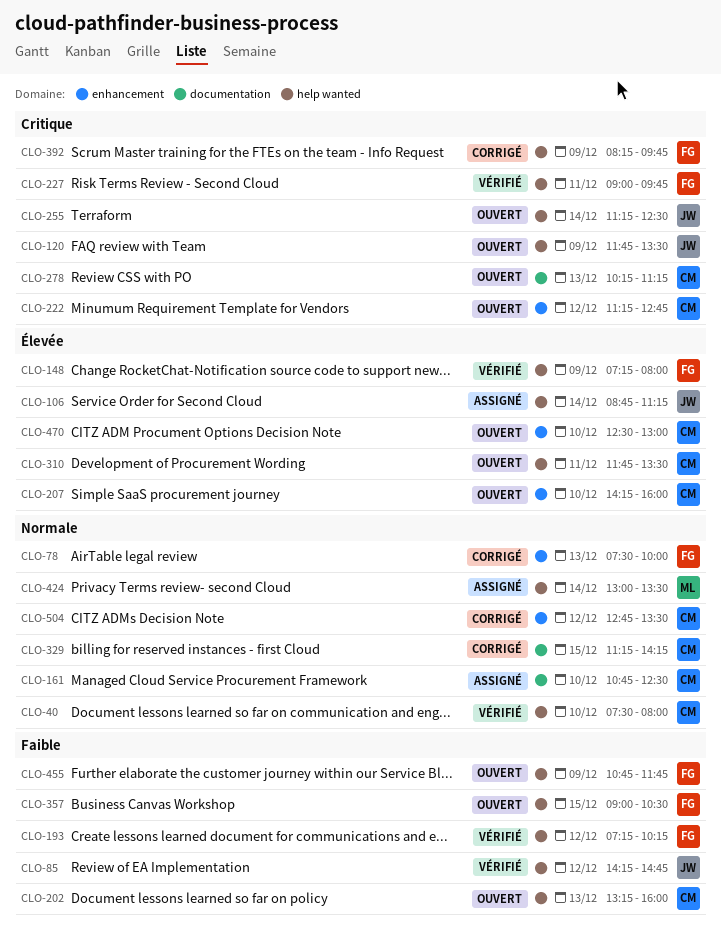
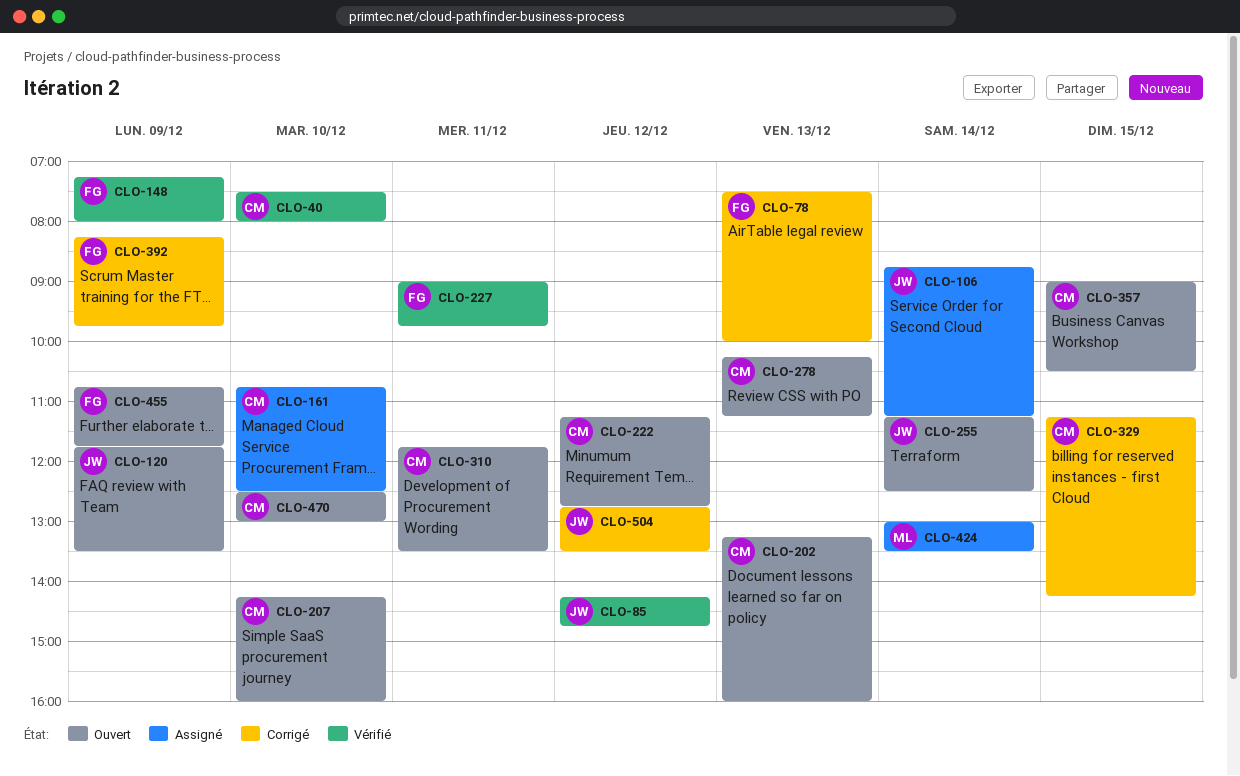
CLO-193: present -> none
CLO-357, owner: FG -> CM
CLO-504, owner: CM -> JW

